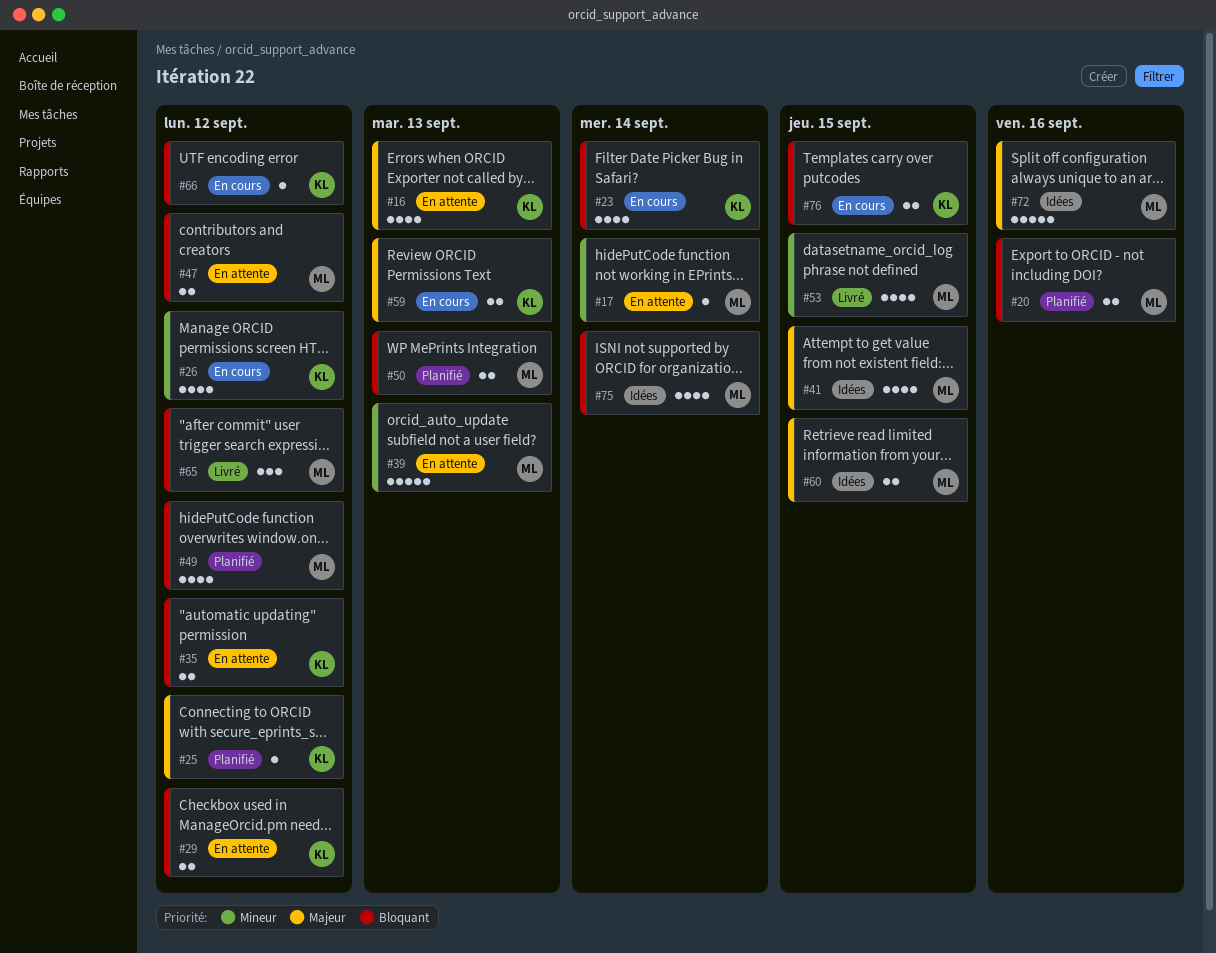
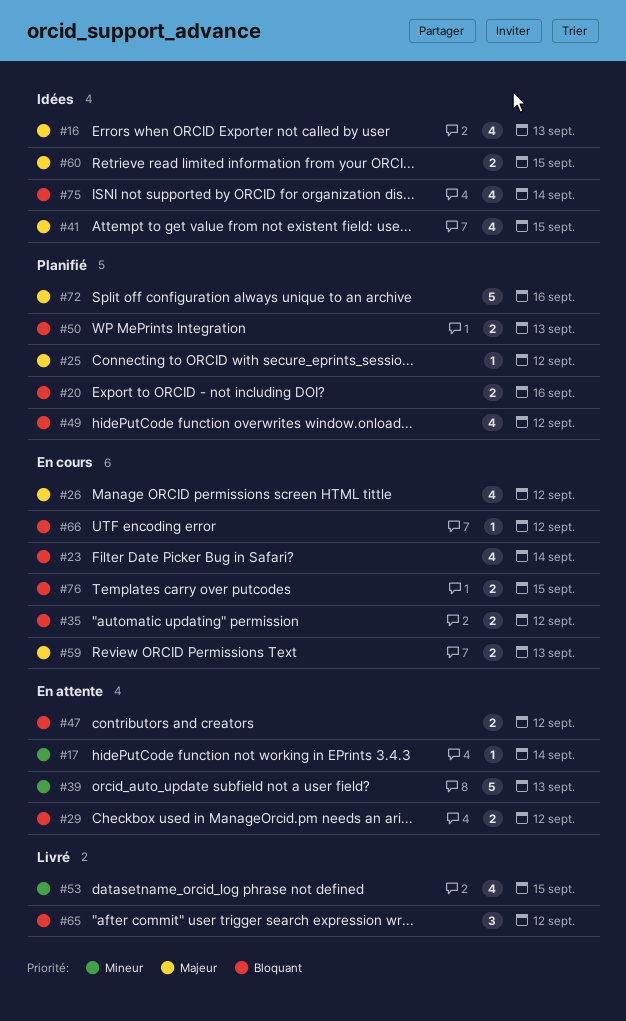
#16, status: En attente -> Idées
#26, priority: Mineur -> Majeur
#35, status: En attente -> En cours
#72, status: Idées -> Planifié

